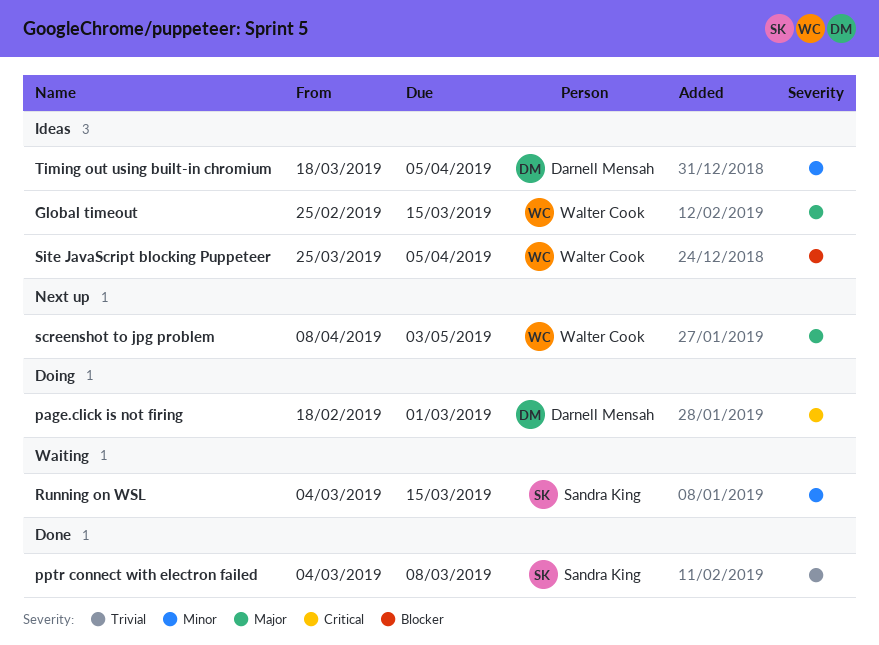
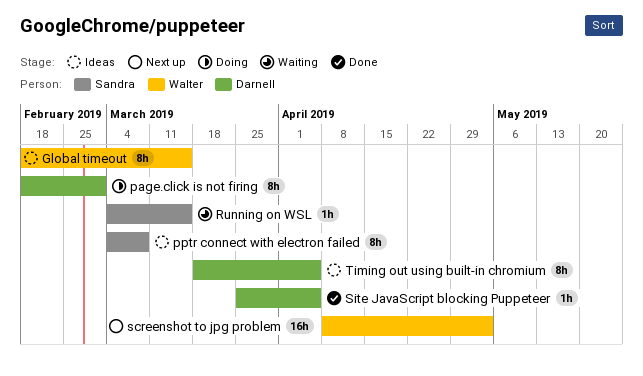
Global timeout, start: Feb 25 -> Feb 18
pptr connect with electron failed, status: Done -> Ideas
Site JavaScript blocking Puppeteer, status: Ideas -> Done
Site JavaScript blocking Puppeteer, owner: Walter Cook -> Darnell Mensah

